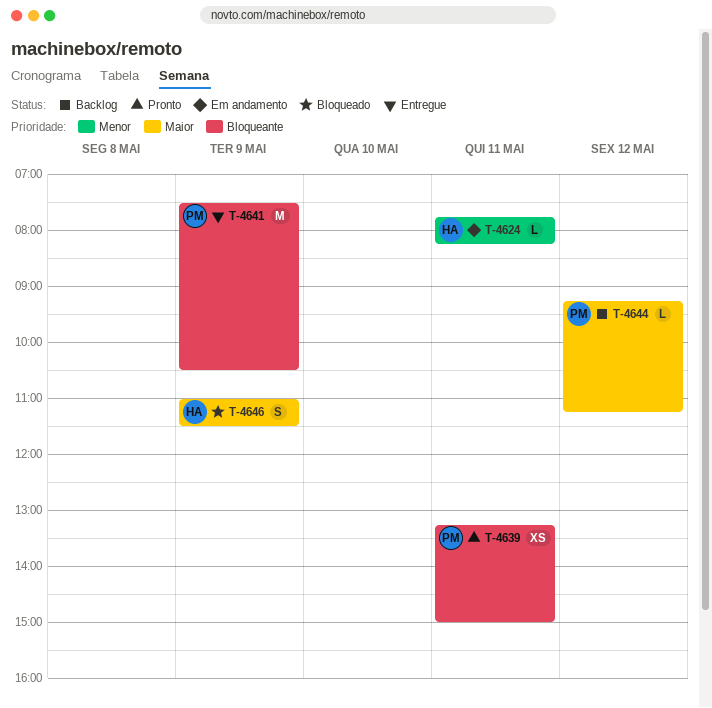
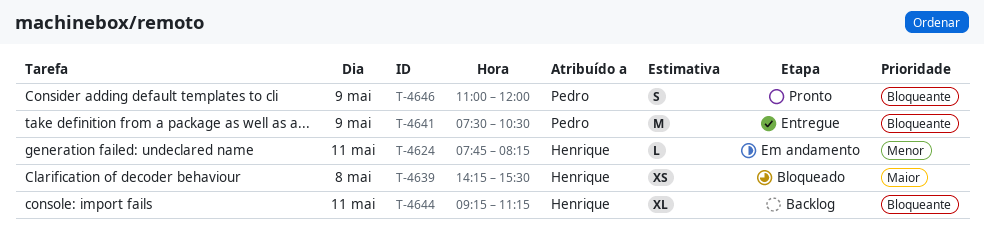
T-4639, status: Pronto -> Bloqueado
T-4639, owner: Pedro -> Henrique
T-4639, priority: Bloqueante -> Maior
T-4639, day: May 11 -> May 8
T-4639, begins: 13:15 -> 14:15
T-4639, ends: 15:00 -> 15:30
T-4644, owner: Pedro -> Henrique
T-4644, priority: Maior -> Bloqueante
T-4644, estimate: L -> XL
T-4644, day: May 12 -> May 11
T-4646, status: Bloqueado -> Pronto
T-4646, owner: Henrique -> Pedro
T-4646, priority: Maior -> Bloqueante
T-4646, ends: 11:30 -> 12:00

